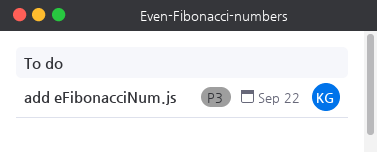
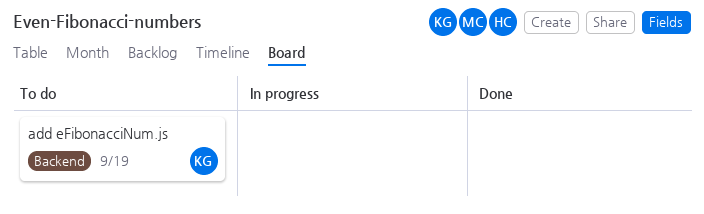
add eFibonacciNum.js, due: Sep 22 -> Sep 19

